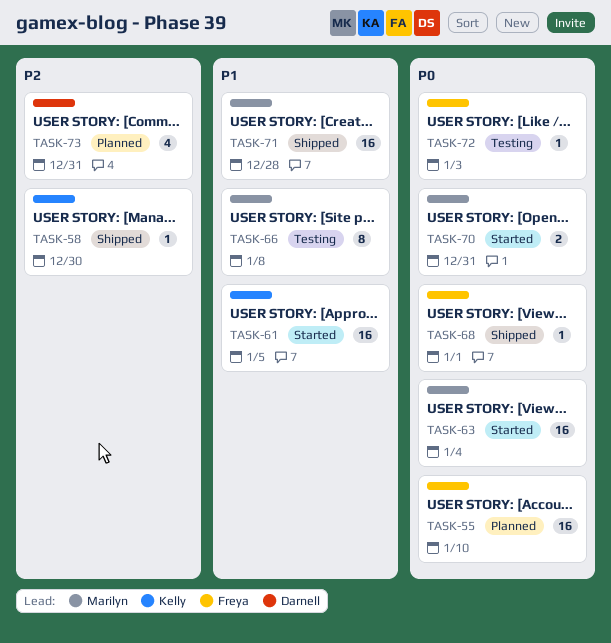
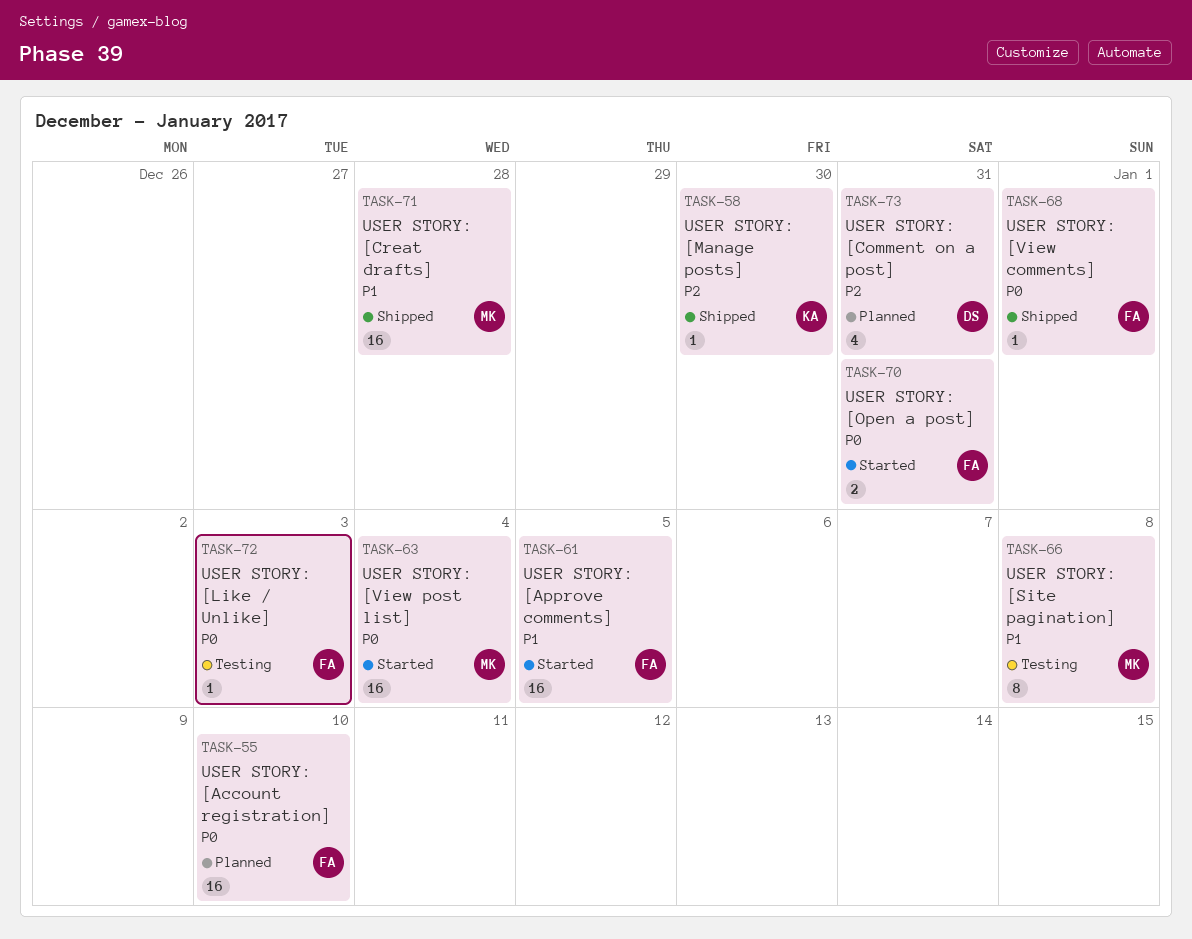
TASK-61, owner: Kelly -> Freya
TASK-70, owner: Marilyn -> Freya

